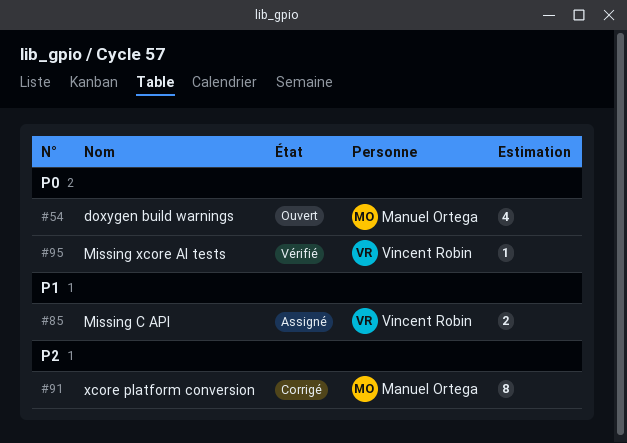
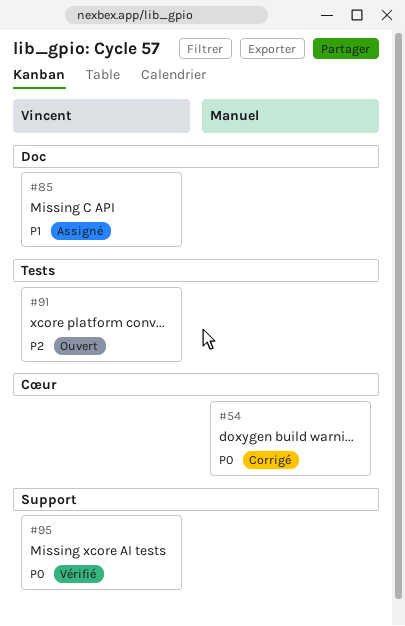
#54, status: Ouvert -> Corrigé
#91, status: Corrigé -> Ouvert
#91, owner: Manuel Ortega -> Vincent Robin

